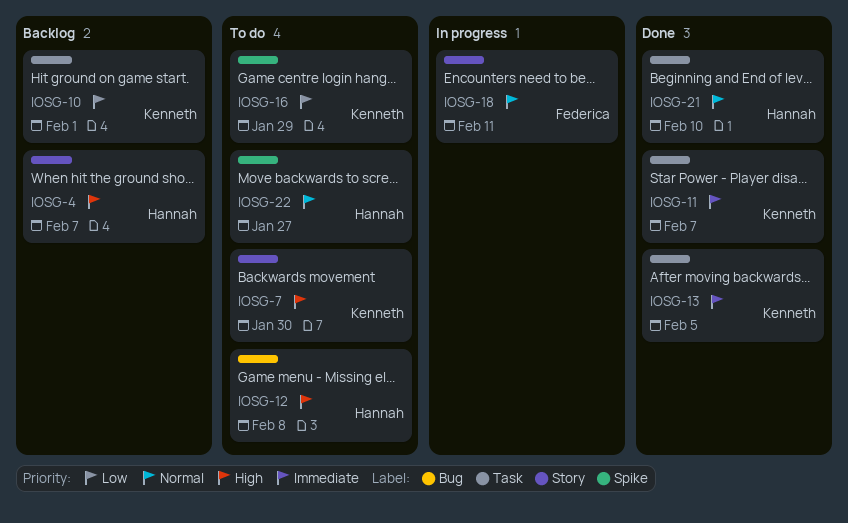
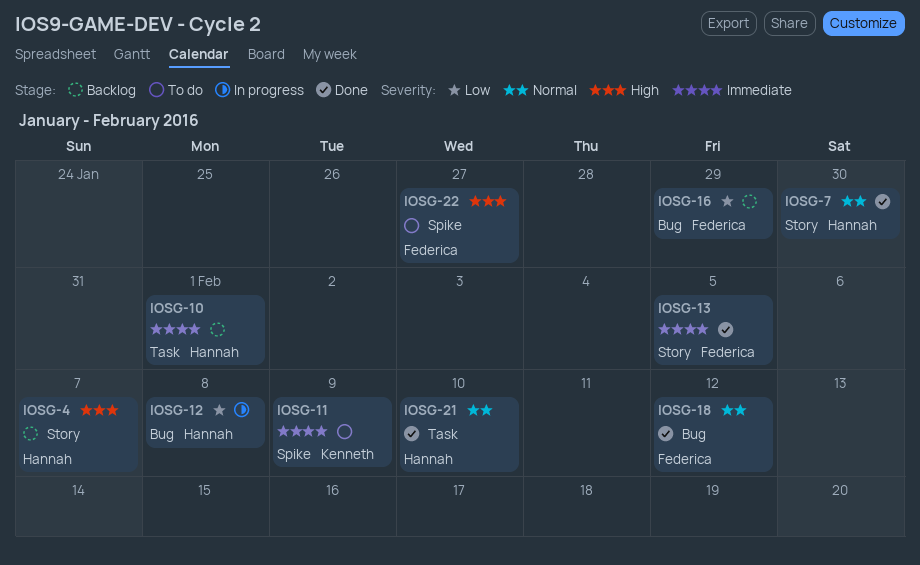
IOSG-7, status: To do -> Done
IOSG-7, owner: Kenneth -> Hannah
IOSG-7, priority: High -> Normal
IOSG-10, owner: Kenneth -> Hannah
IOSG-10, priority: Low -> Immediate
IOSG-11, status: Done -> To do
IOSG-11, label: Task -> Spike
IOSG-11, due: Feb 7 -> Feb 9
IOSG-12, status: To do -> In progress
IOSG-12, priority: High -> Low
IOSG-13, owner: Kenneth -> Federica
IOSG-13, label: Task -> Story
IOSG-16, status: To do -> Backlog
IOSG-16, owner: Kenneth -> Federica
IOSG-16, label: Spike -> Bug
IOSG-18, status: In progress -> Done
IOSG-18, label: Story -> Bug
IOSG-18, due: Feb 11 -> Feb 12
IOSG-22, owner: Hannah -> Federica
IOSG-22, priority: Normal -> High

